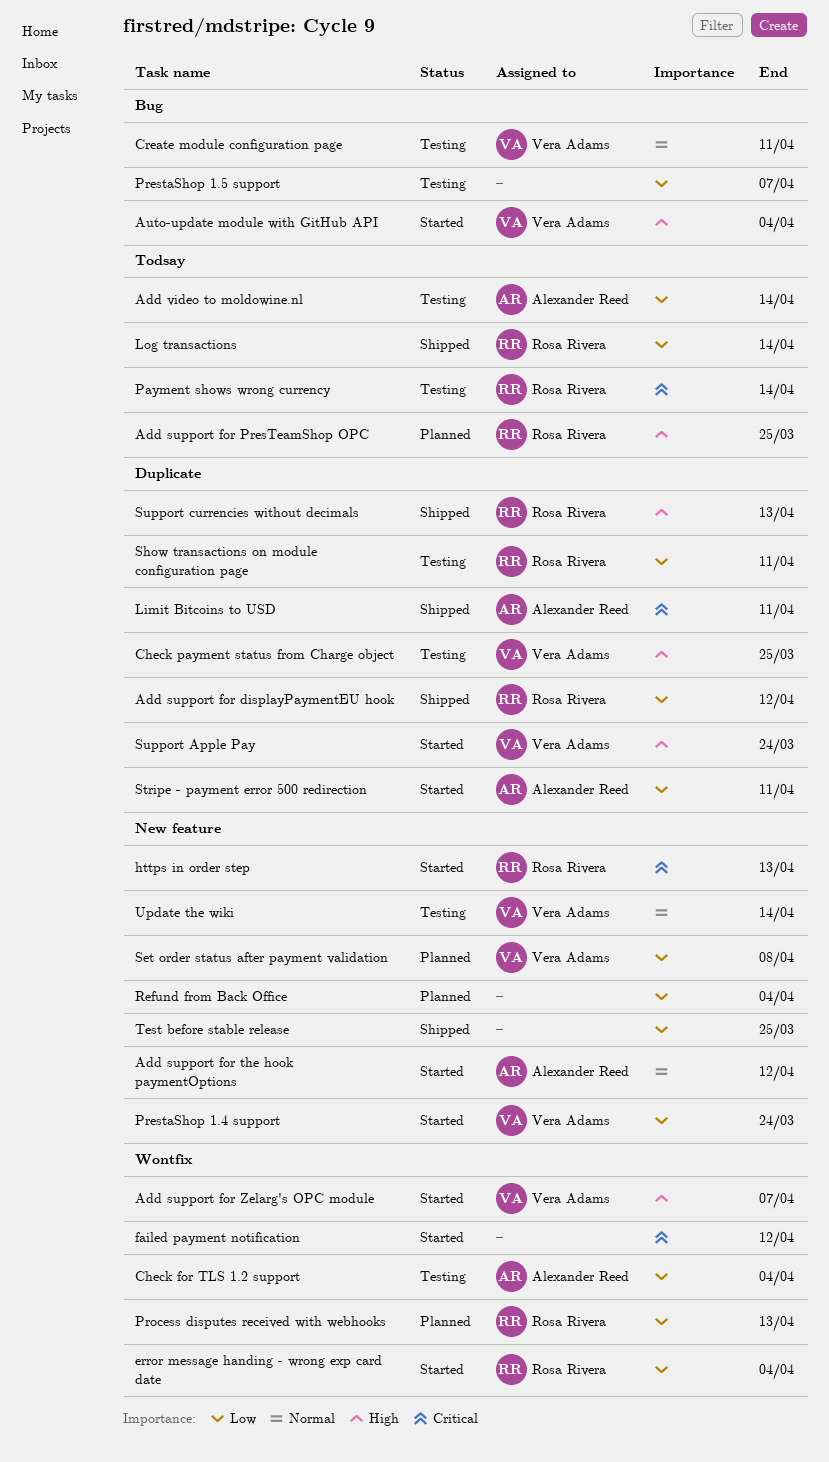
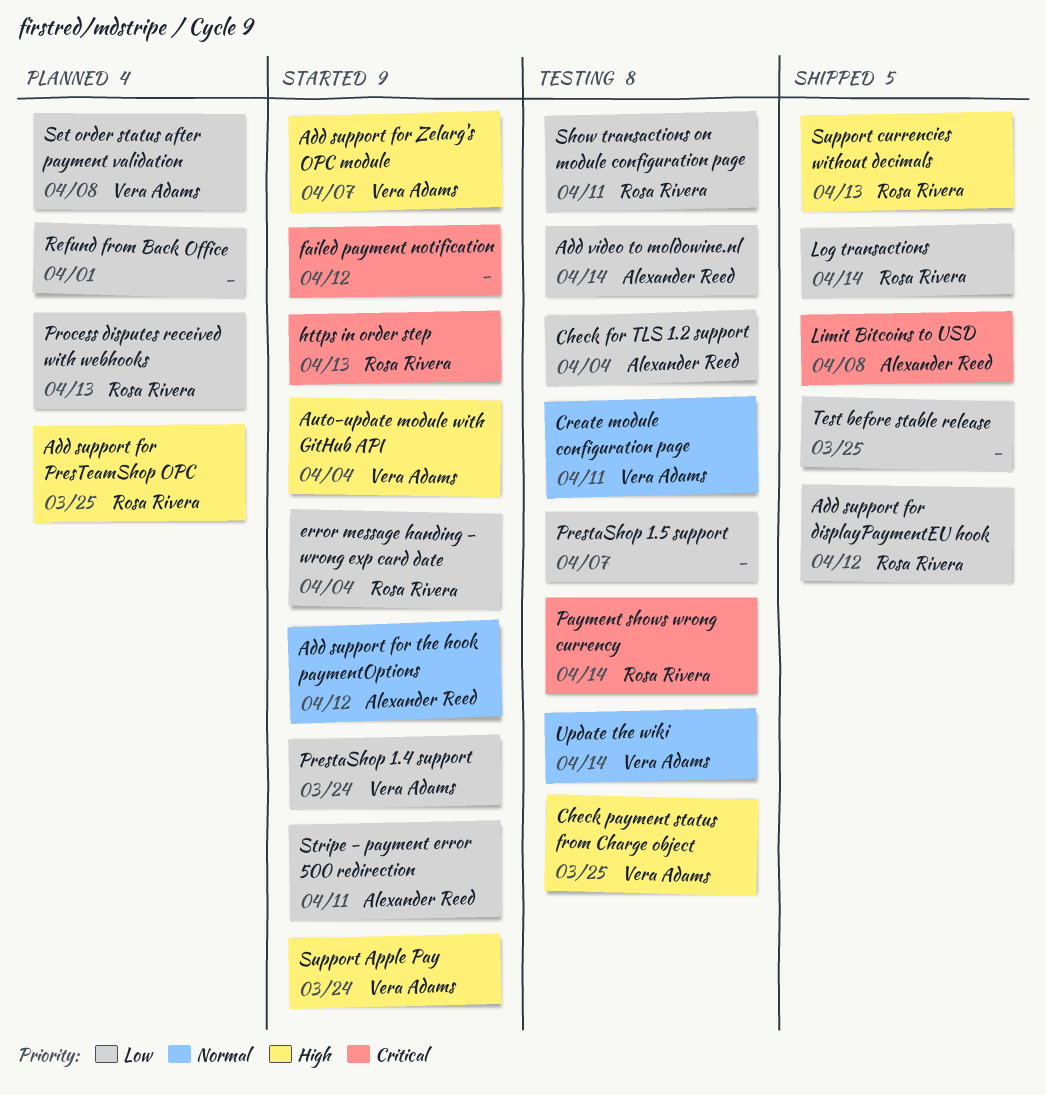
Limit Bitcoins to USD, due: Apr 11 -> Apr 8
Refund from Back Office, due: Apr 4 -> Apr 1

